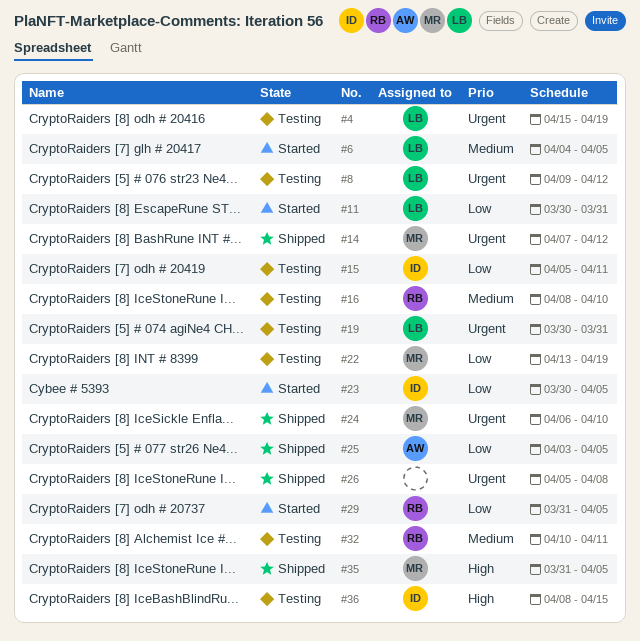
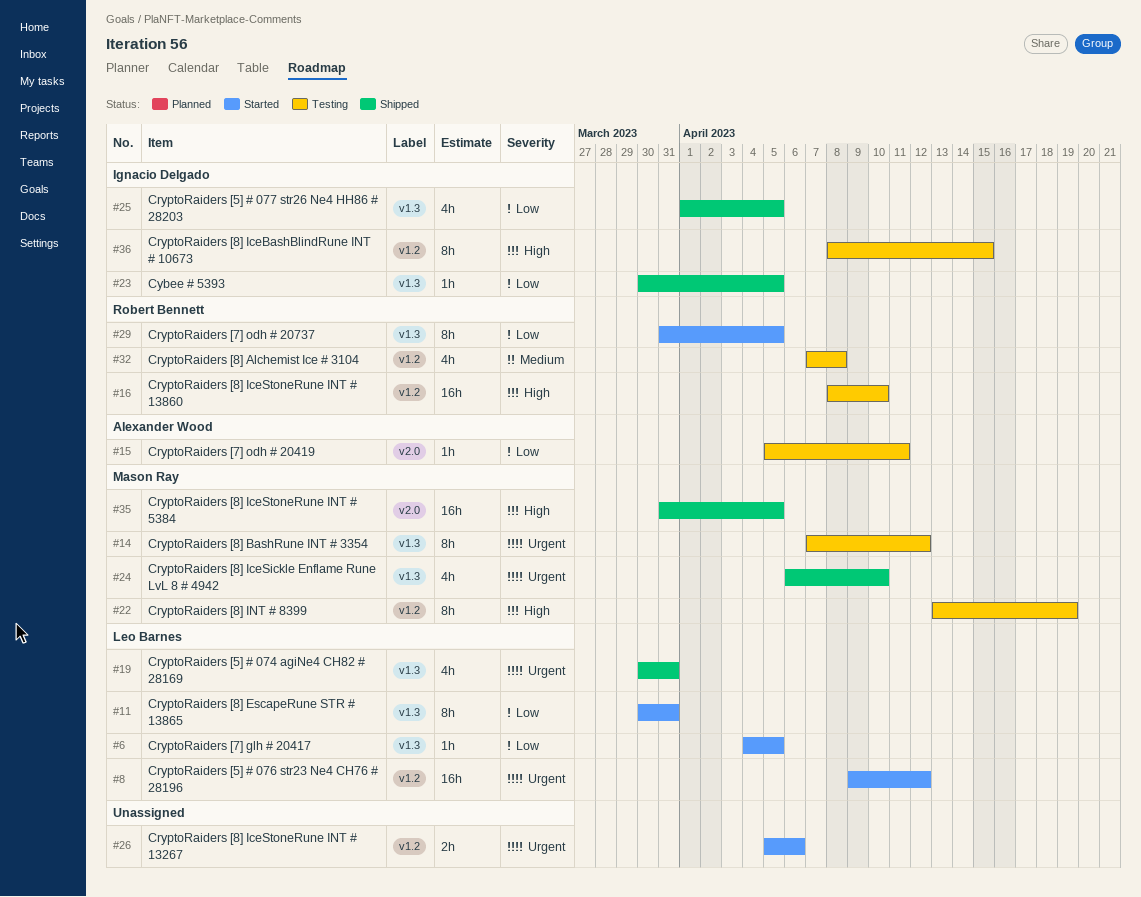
#4: present -> none
#6, priority: Medium -> Low
#8, status: Testing -> Started
#14, status: Shipped -> Testing
#15, owner: Ignacio Delgado -> Alexander Wood
#16, priority: Medium -> High
#19, status: Testing -> Shipped
#22, priority: Low -> High
#23, status: Started -> Shipped
#25, owner: Alexander Wood -> Ignacio Delgado
#25, start: Apr 3 -> Apr 1
#26, status: Shipped -> Started
#26, due: Apr 8 -> Apr 6
#32, start: Apr 10 -> Apr 7
#32, due: Apr 11 -> Apr 8

